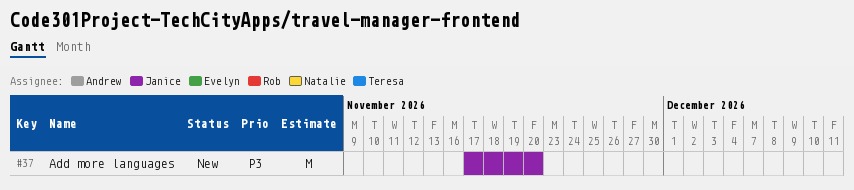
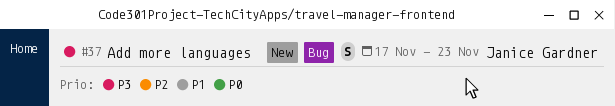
#37, estimate: M -> S
#37, due: Nov 20 -> Nov 23

